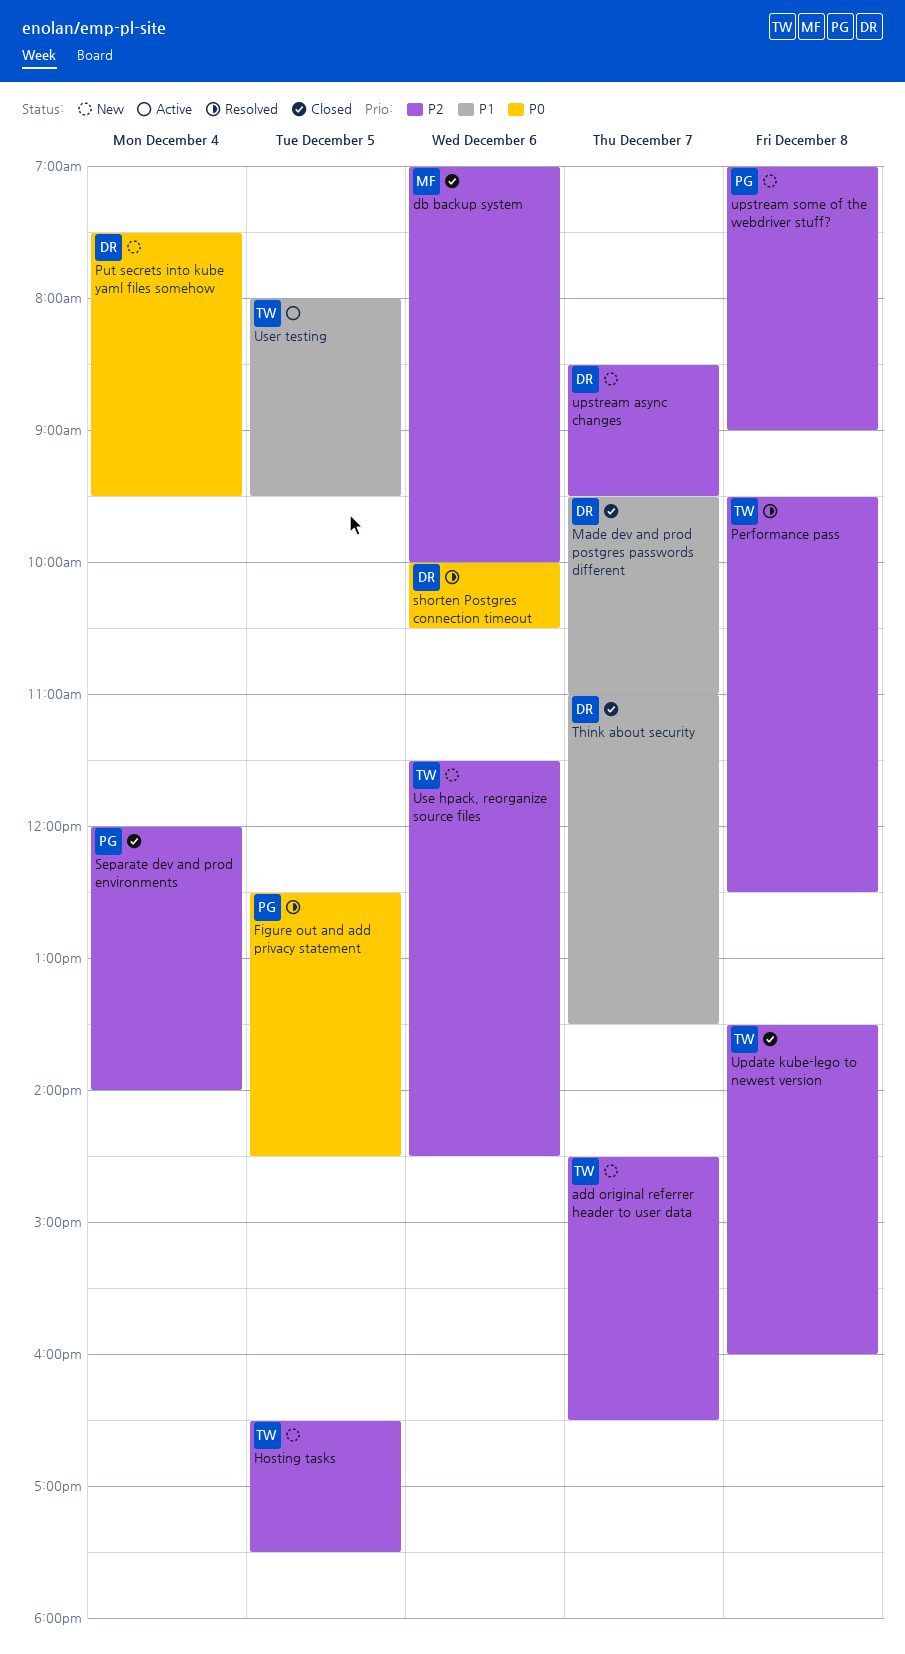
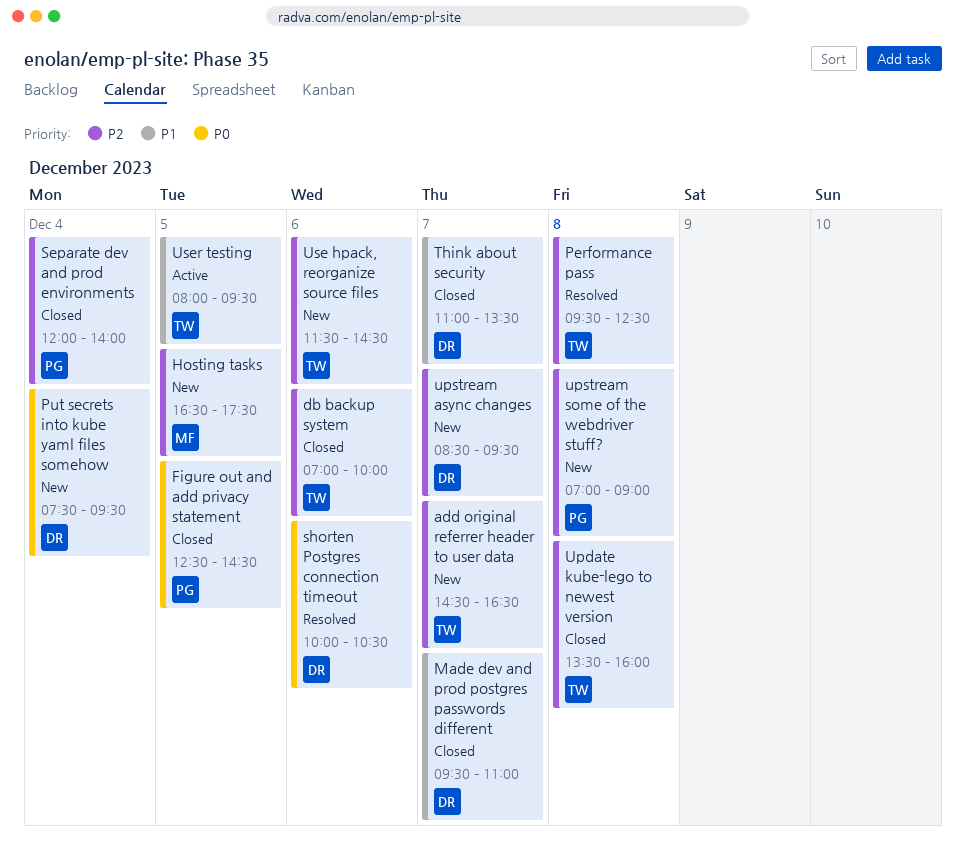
db backup system, owner: MF -> TW
Figure out and add privacy statement, status: Resolved -> Closed
Hosting tasks, owner: TW -> MF

